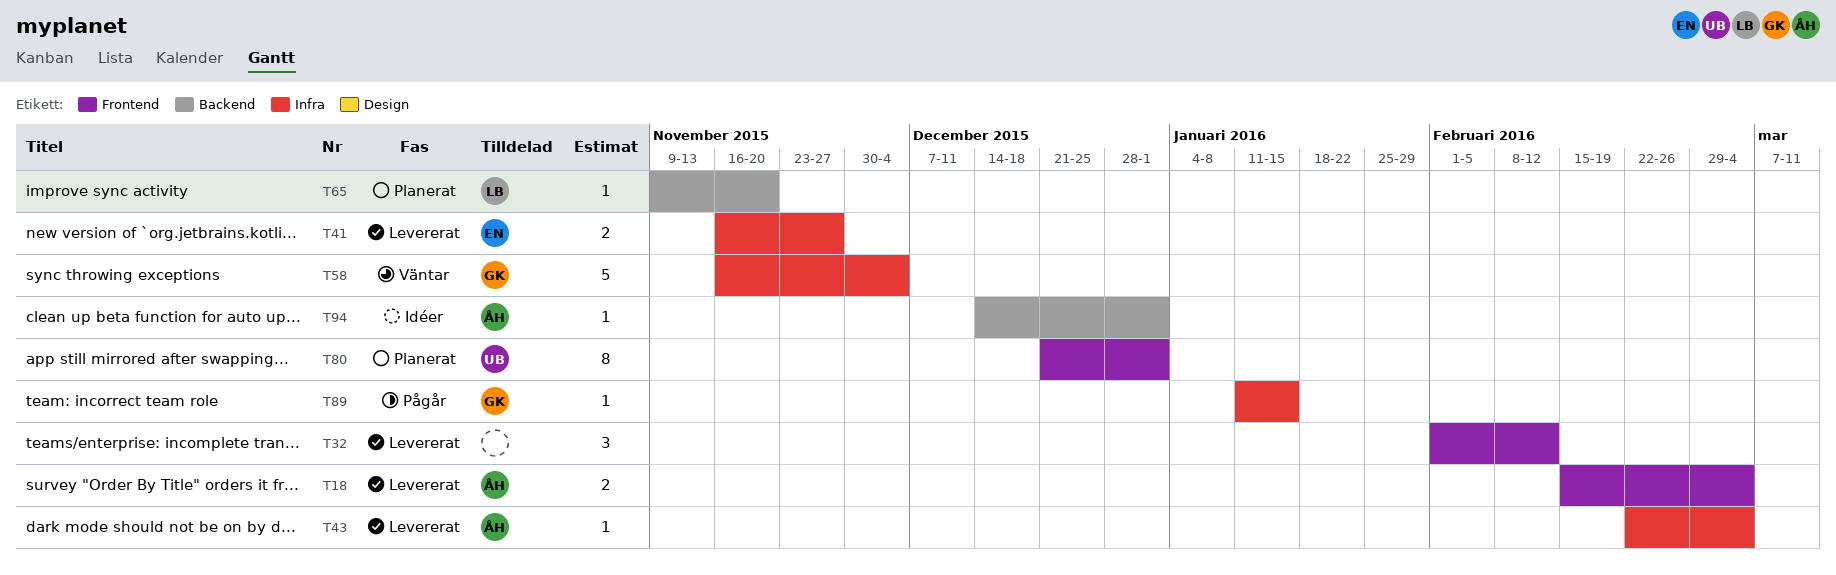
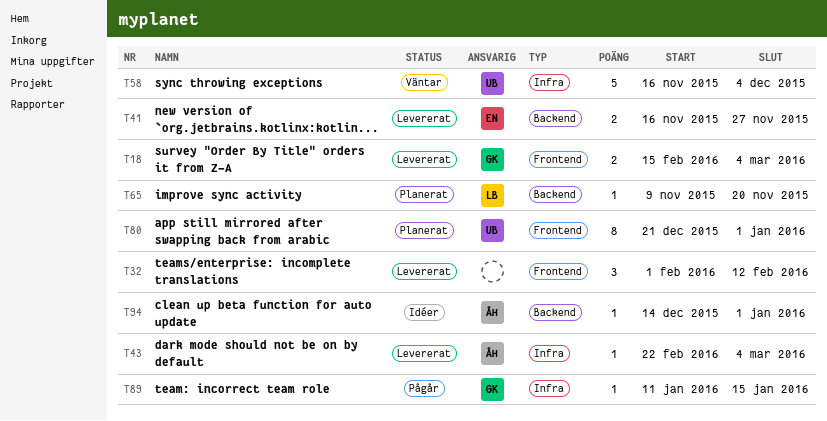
T18, owner: ÅH -> GK
T41, label: Infra -> Backend
T58, owner: GK -> UB

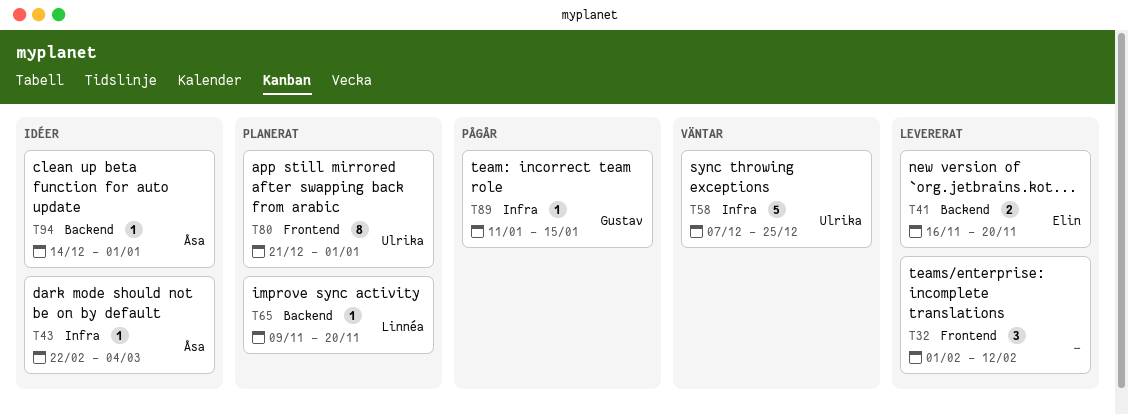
T18: present -> none
T41, due: Nov 27 -> Nov 20
T43, status: Levererat -> Idéer
T58, start: Nov 16 -> Dec 7
T58, due: Dec 4 -> Dec 25

